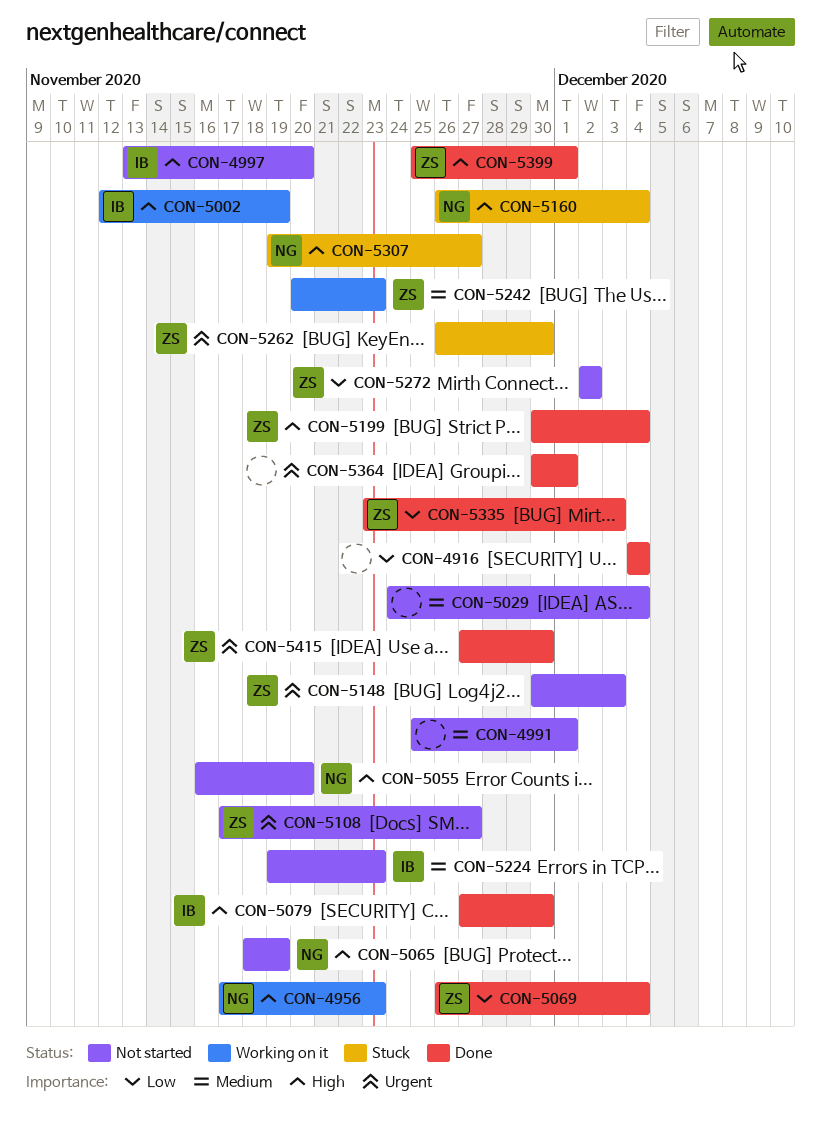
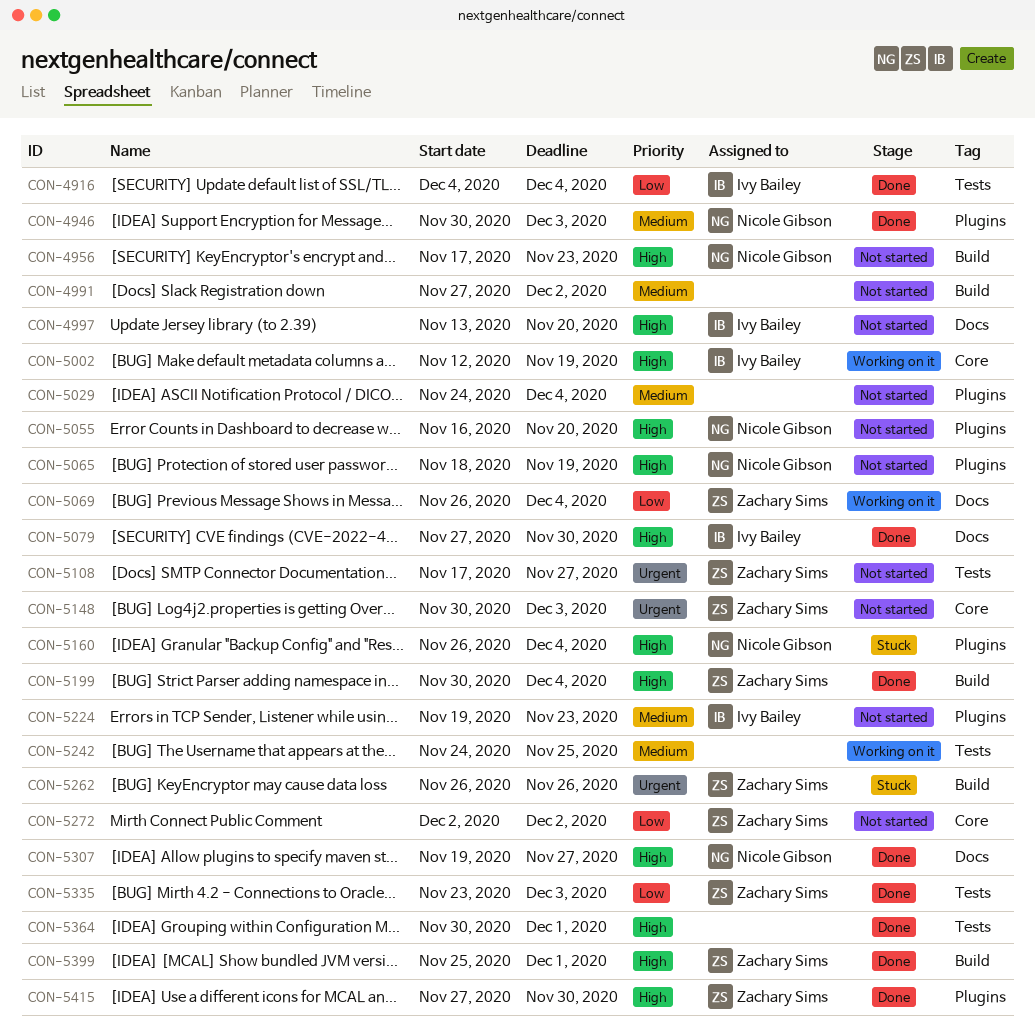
CON-4916, owner: none -> Ivy Bailey
CON-4946: none -> present
CON-4956, status: Working on it -> Not started
CON-4991, start: Nov 25 -> Nov 27
CON-4991, due: Dec 1 -> Dec 2
CON-5069, status: Done -> Working on it
CON-5242, owner: Zachary Sims -> none
CON-5242, start: Nov 20 -> Nov 24
CON-5242, due: Nov 23 -> Nov 25
CON-5262, due: Nov 30 -> Nov 26
CON-5307, status: Stuck -> Done
CON-5364, priority: Urgent -> High
CON-5415, priority: Urgent -> High

